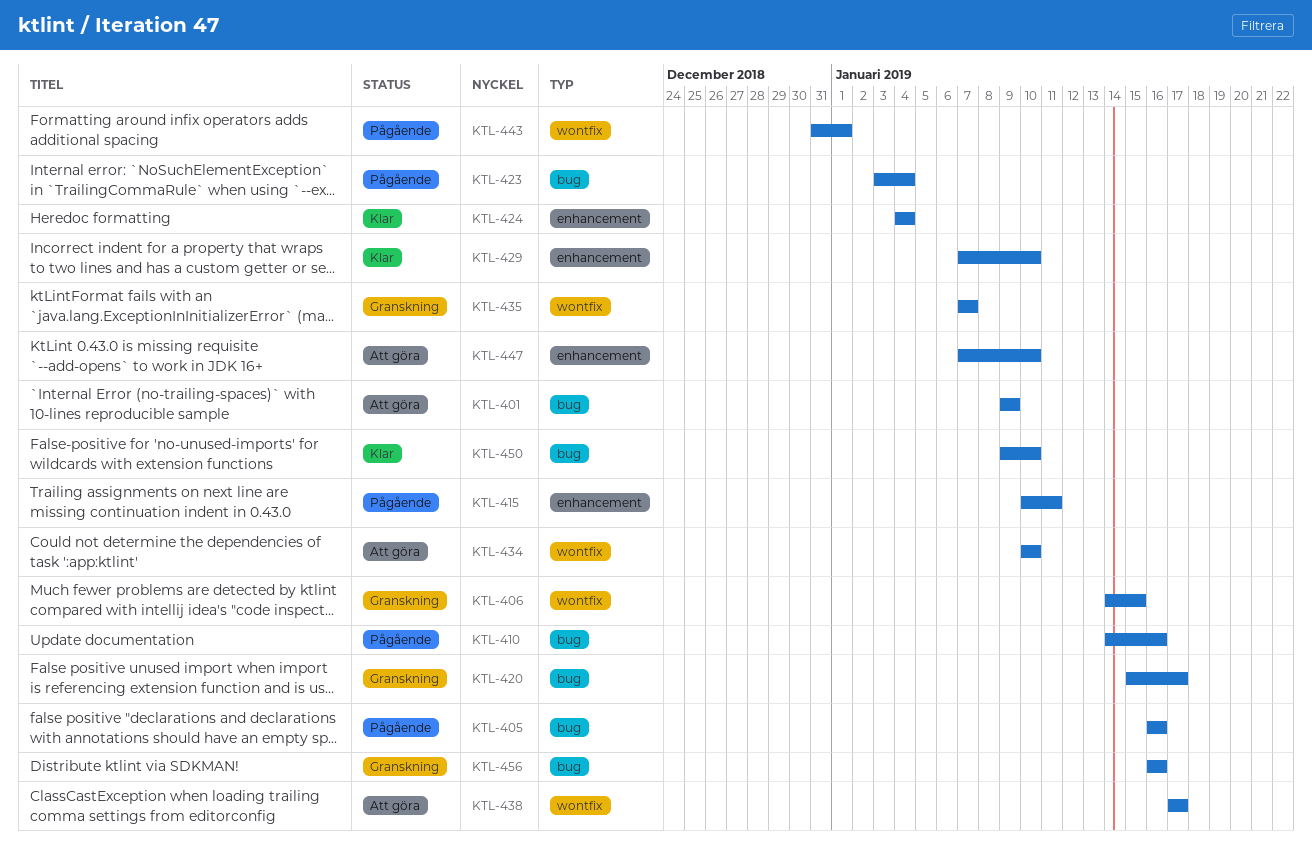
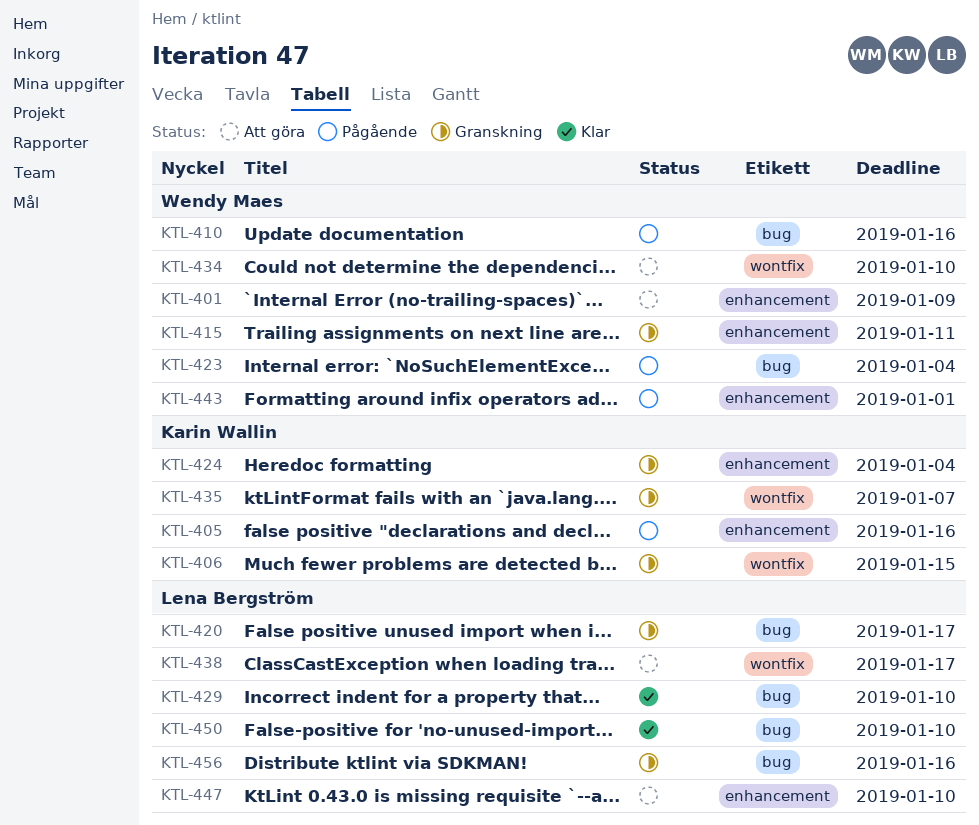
KTL-401, label: bug -> enhancement
KTL-405, label: bug -> enhancement
KTL-415, status: Pågående -> Granskning
KTL-424, status: Klar -> Granskning
KTL-429, label: enhancement -> bug
KTL-443, label: wontfix -> enhancement

